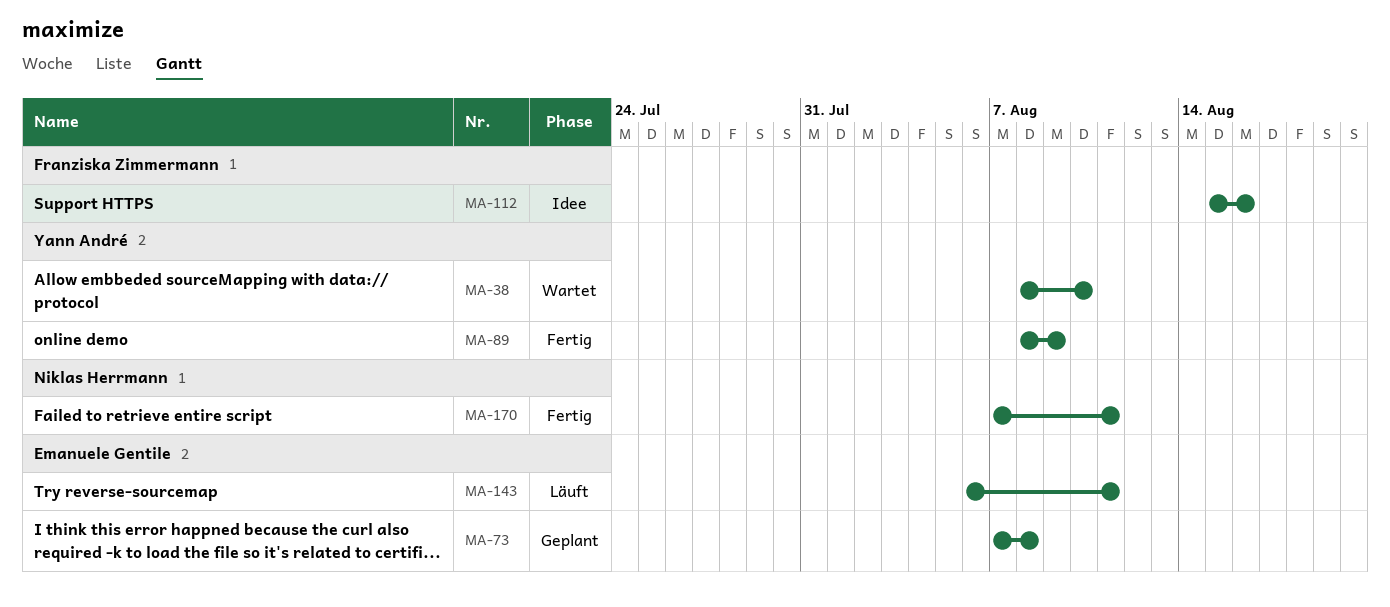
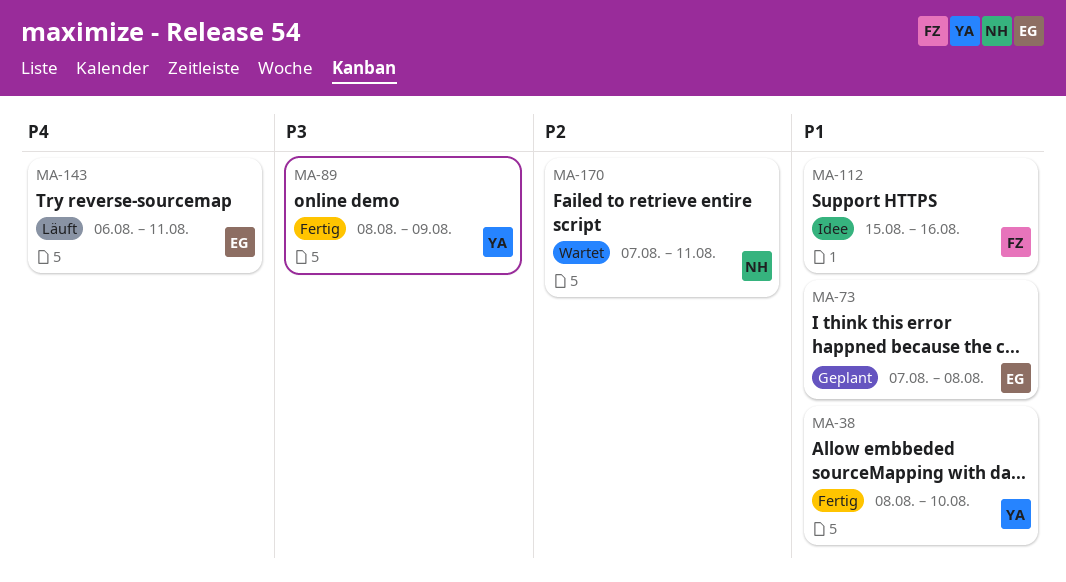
MA-38, status: Wartet -> Fertig
MA-170, status: Fertig -> Wartet

